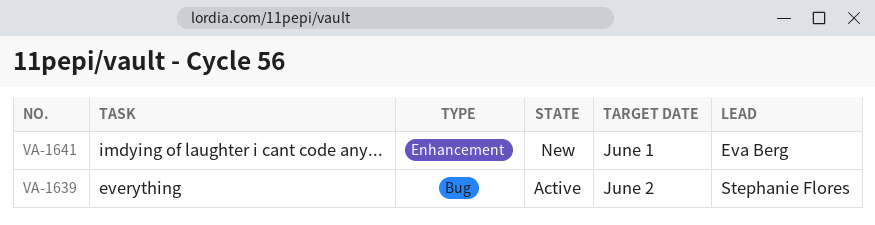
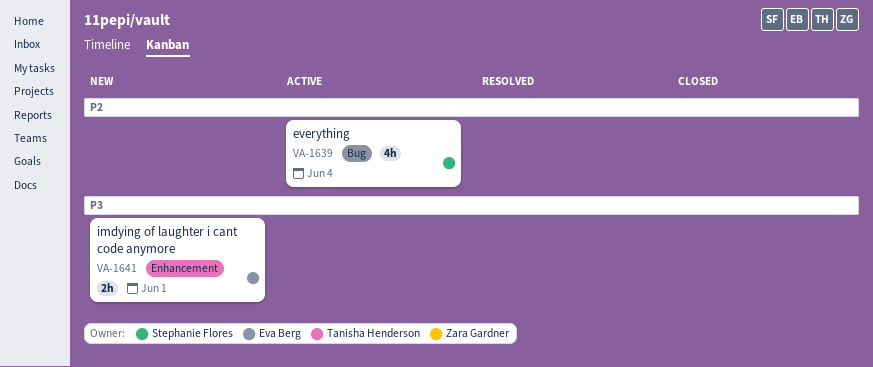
VA-1639, due: Jun 2 -> Jun 4

